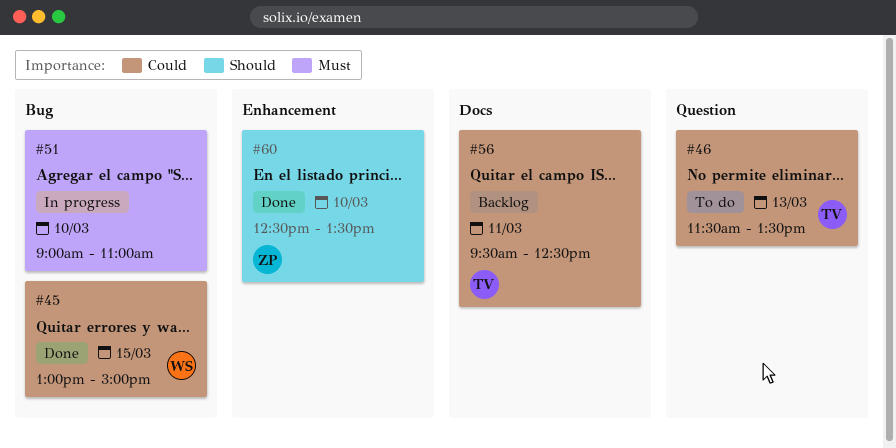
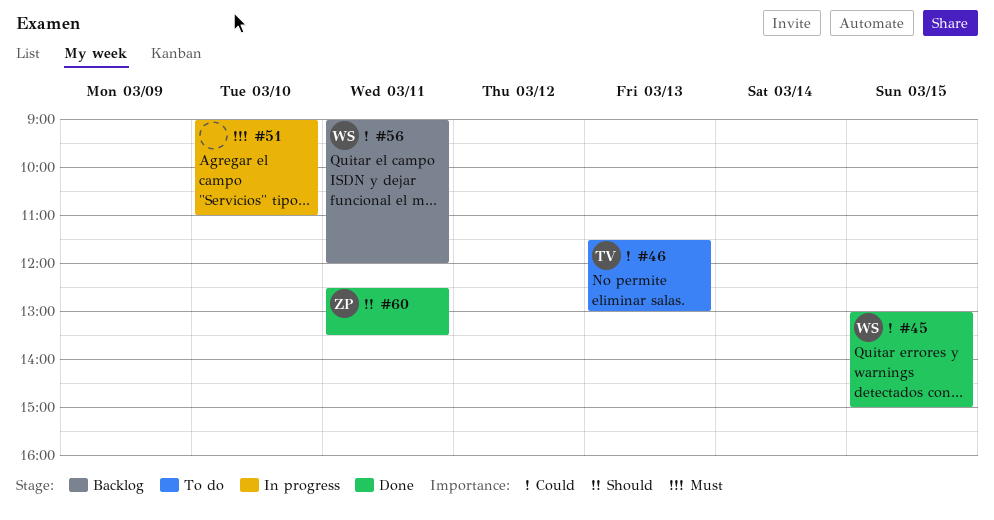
#46, ends: 13:30 -> 13:00
#56, owner: TV -> WS
#56, begins: 09:30 -> 09:00
#56, ends: 12:30 -> 12:00
#60, day: Mar 10 -> Mar 11

